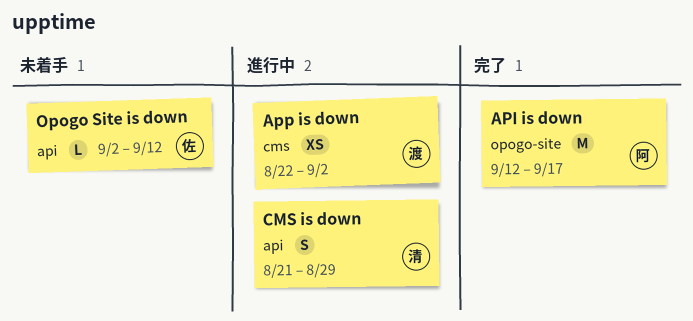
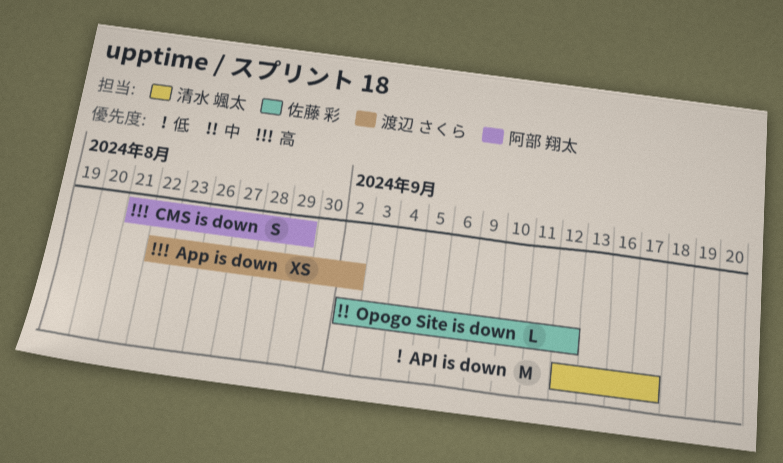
API is down, owner: 阿部 翔太 -> 清水 颯太
CMS is down, owner: 清水 颯太 -> 阿部 翔太

